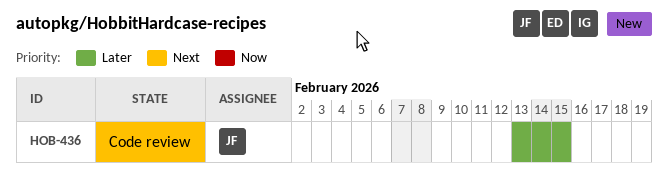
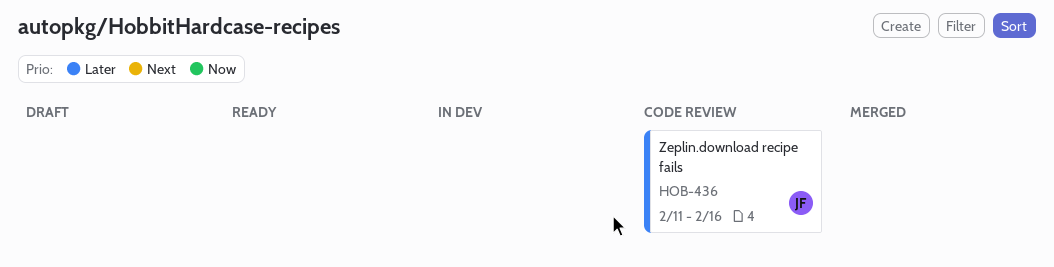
HOB-436, start: Feb 13 -> Feb 11
HOB-436, due: Feb 15 -> Feb 16

